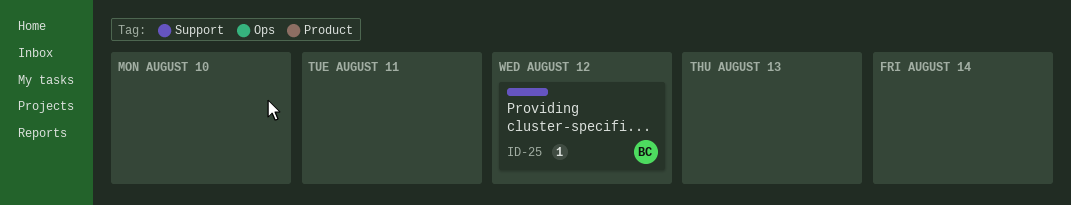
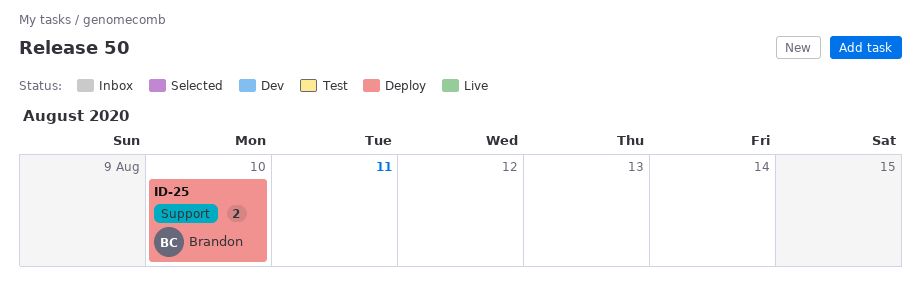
ID-25, estimate: 1 -> 2
ID-25, due: Aug 12 -> Aug 10

